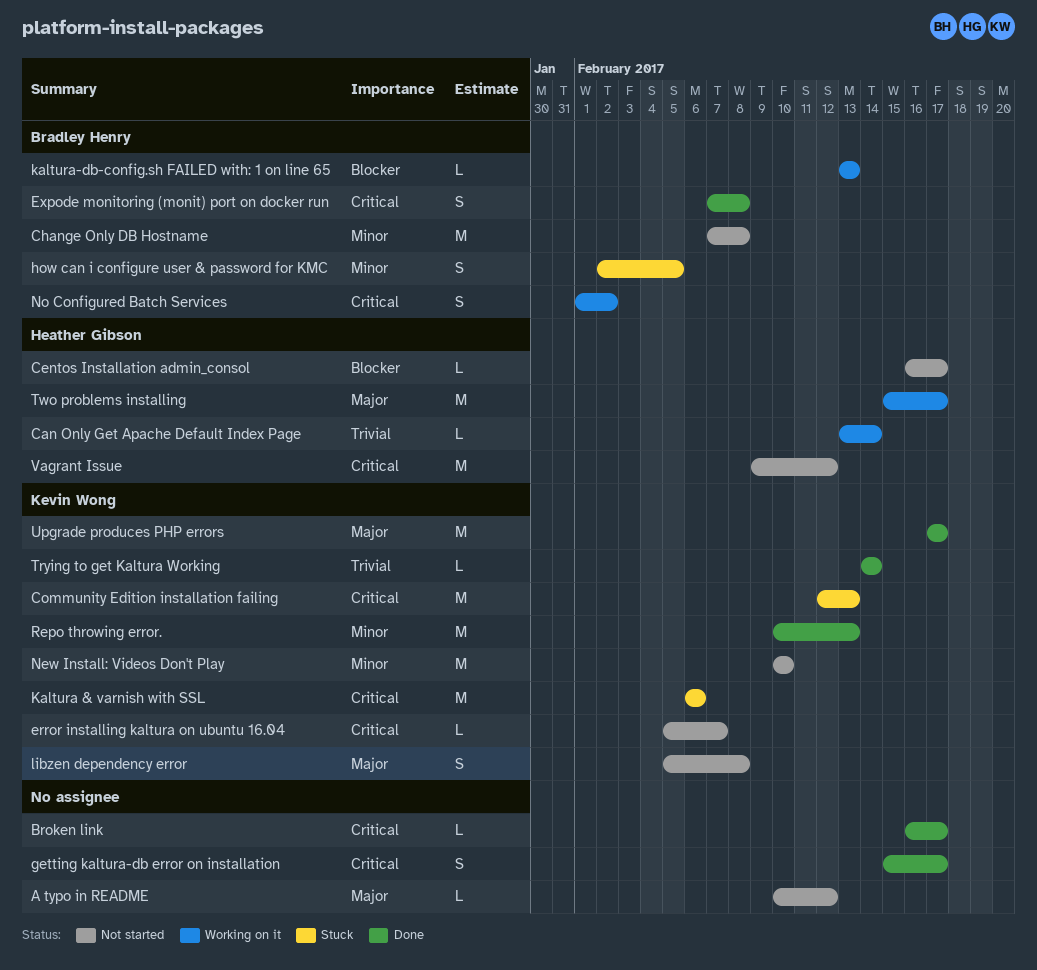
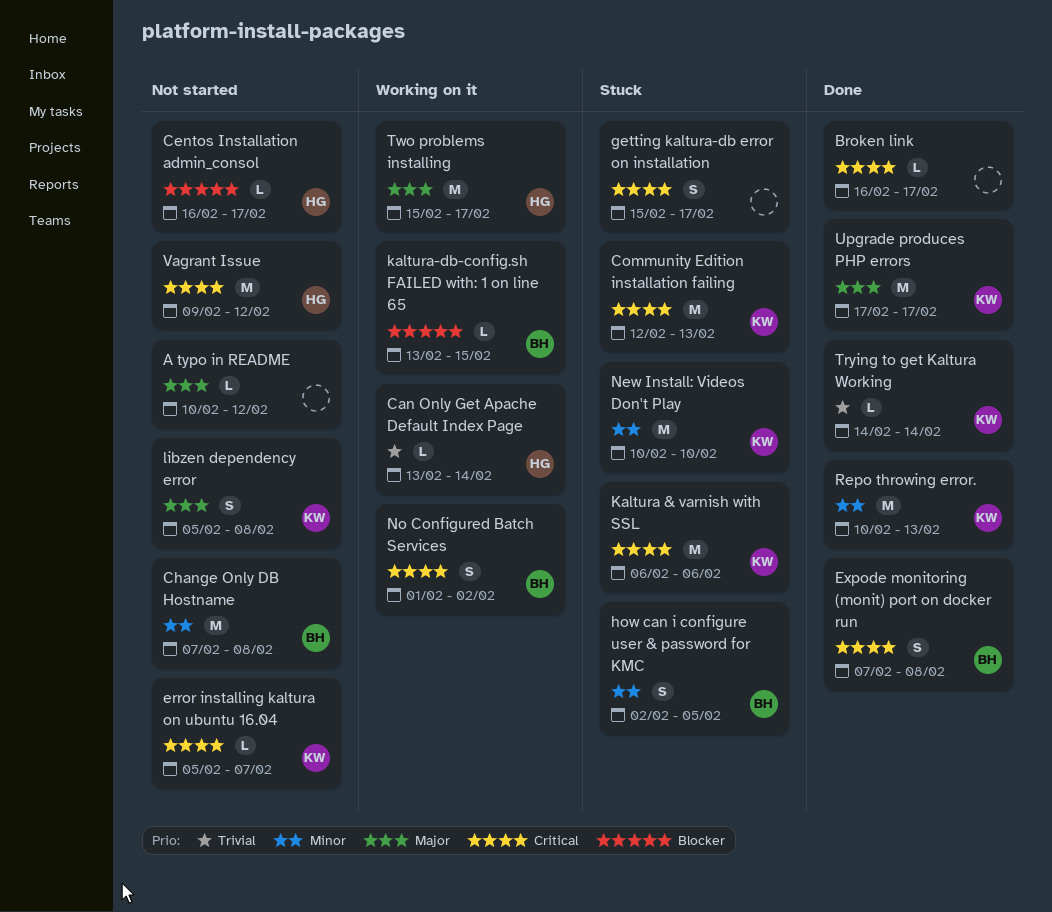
getting kaltura-db error on installation, status: Done -> Stuck
kaltura-db-config.sh FAILED with: 1 on line 65, due: Feb 13 -> Feb 15
New Install: Videos Don't Play, status: Not started -> Stuck

